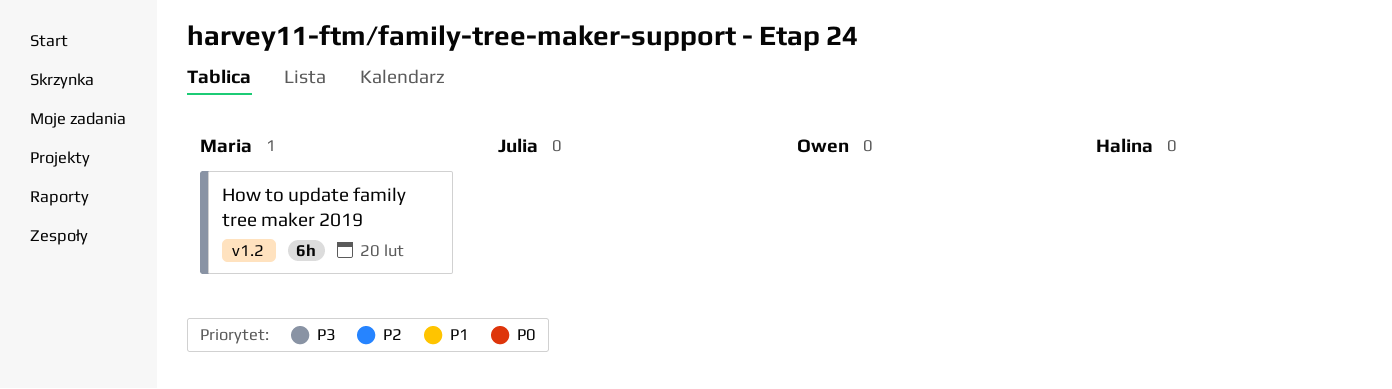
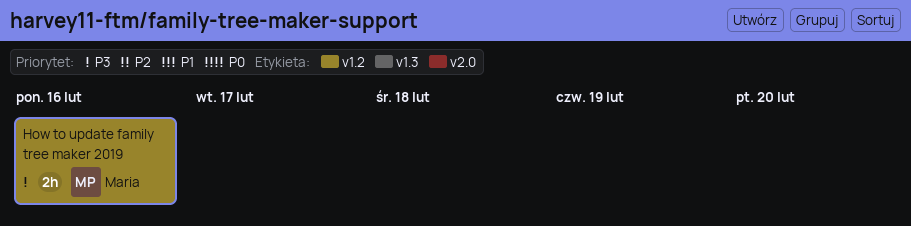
How to update family tree maker 2019, estimate: 6h -> 2h
How to update family tree maker 2019, due: Feb 20 -> Feb 16

